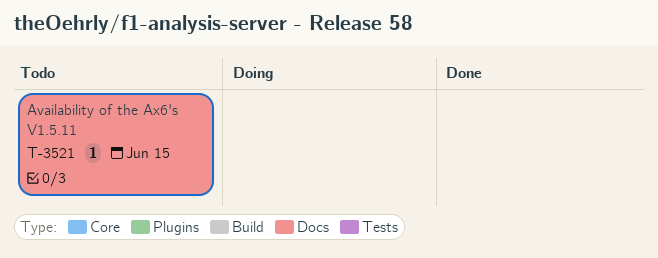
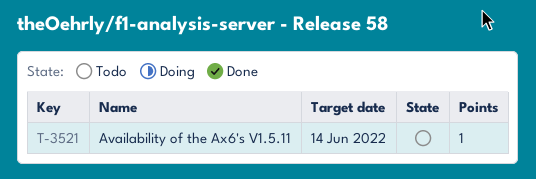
T-3521, due: Jun 15 -> Jun 14

